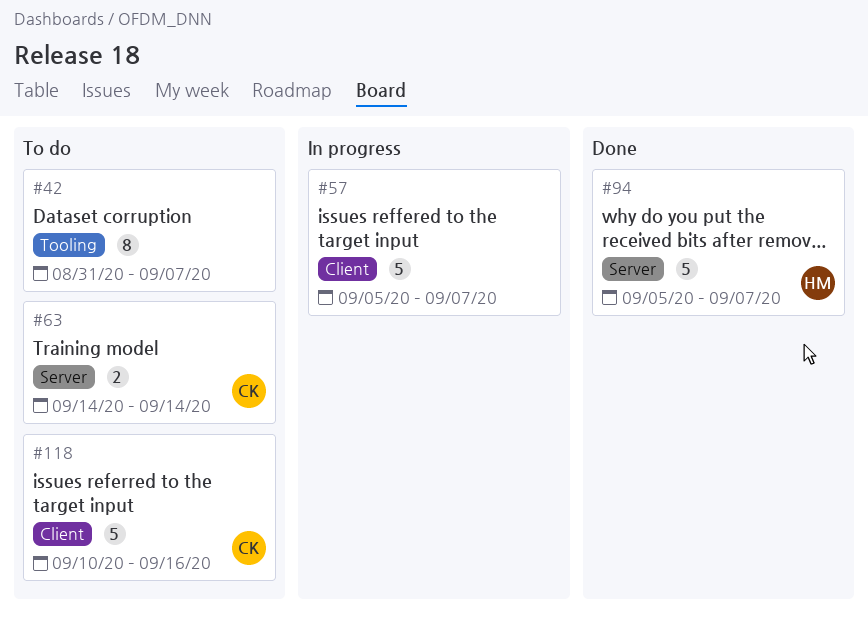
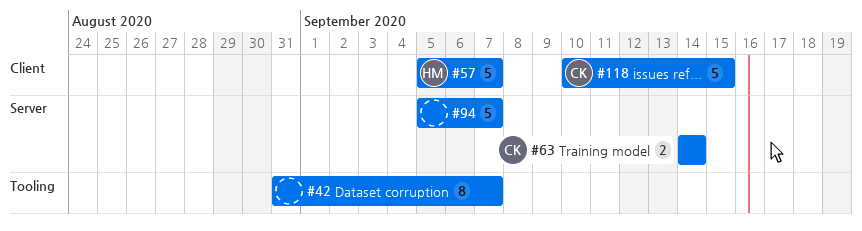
#57, owner: none -> HM
#94, owner: HM -> none
#118, due: Sep 16 -> Sep 15

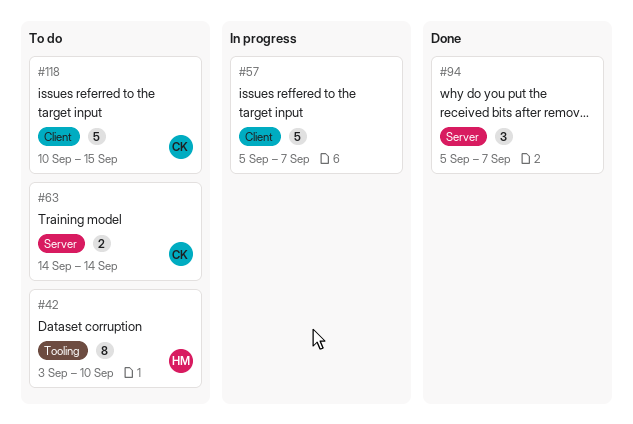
#42, owner: none -> HM
#42, start: Aug 31 -> Sep 3
#42, due: Sep 7 -> Sep 10
#57, owner: HM -> none
#94, estimate: 5 -> 3

